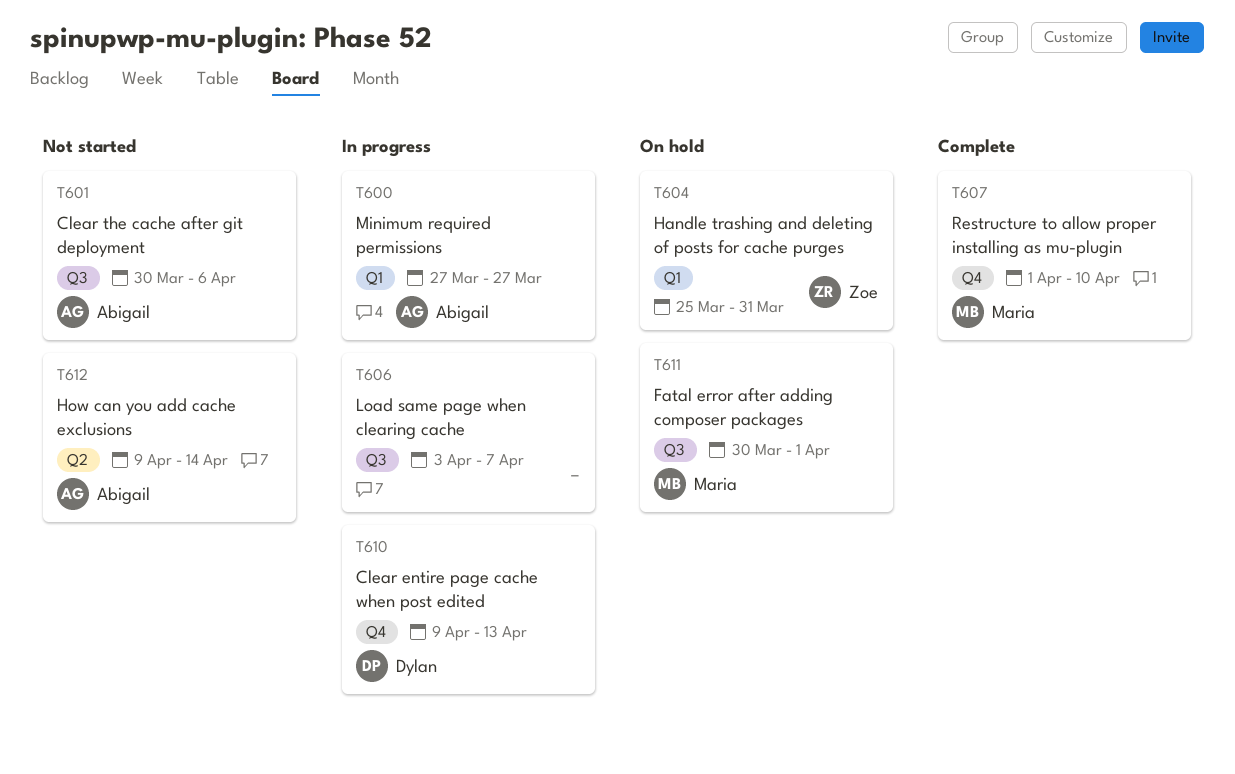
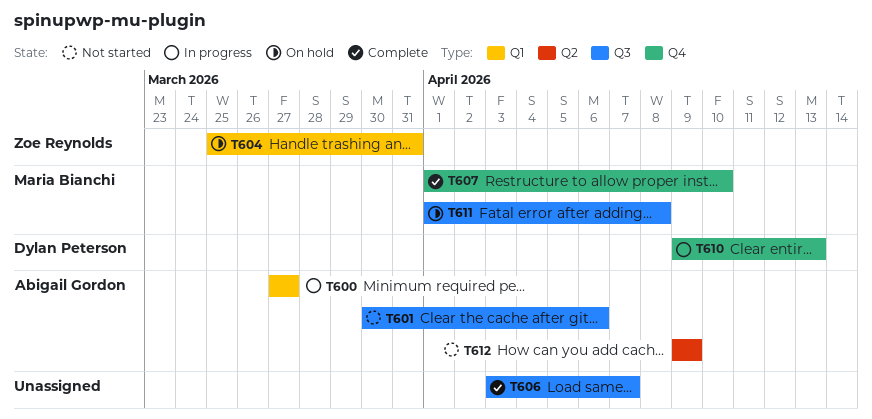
T606, status: In progress -> Complete
T611, start: Mar 30 -> Apr 1
T611, due: Apr 1 -> Apr 8
T612, due: Apr 14 -> Apr 9

